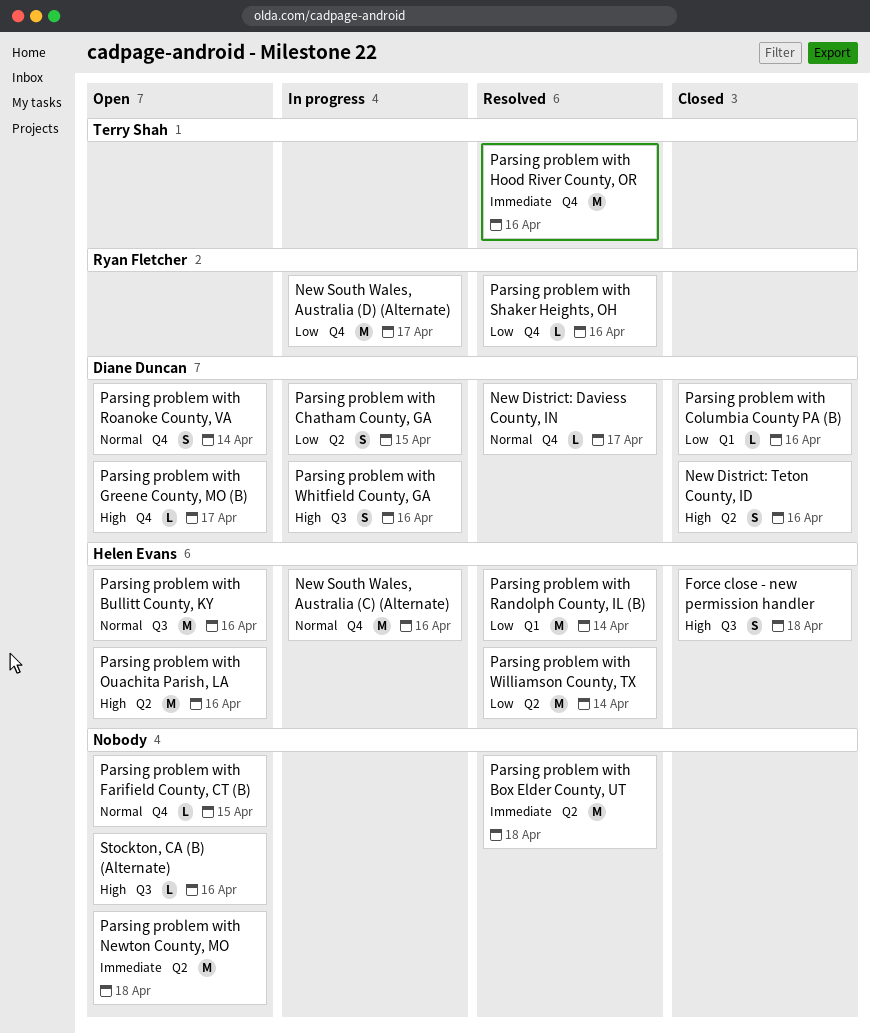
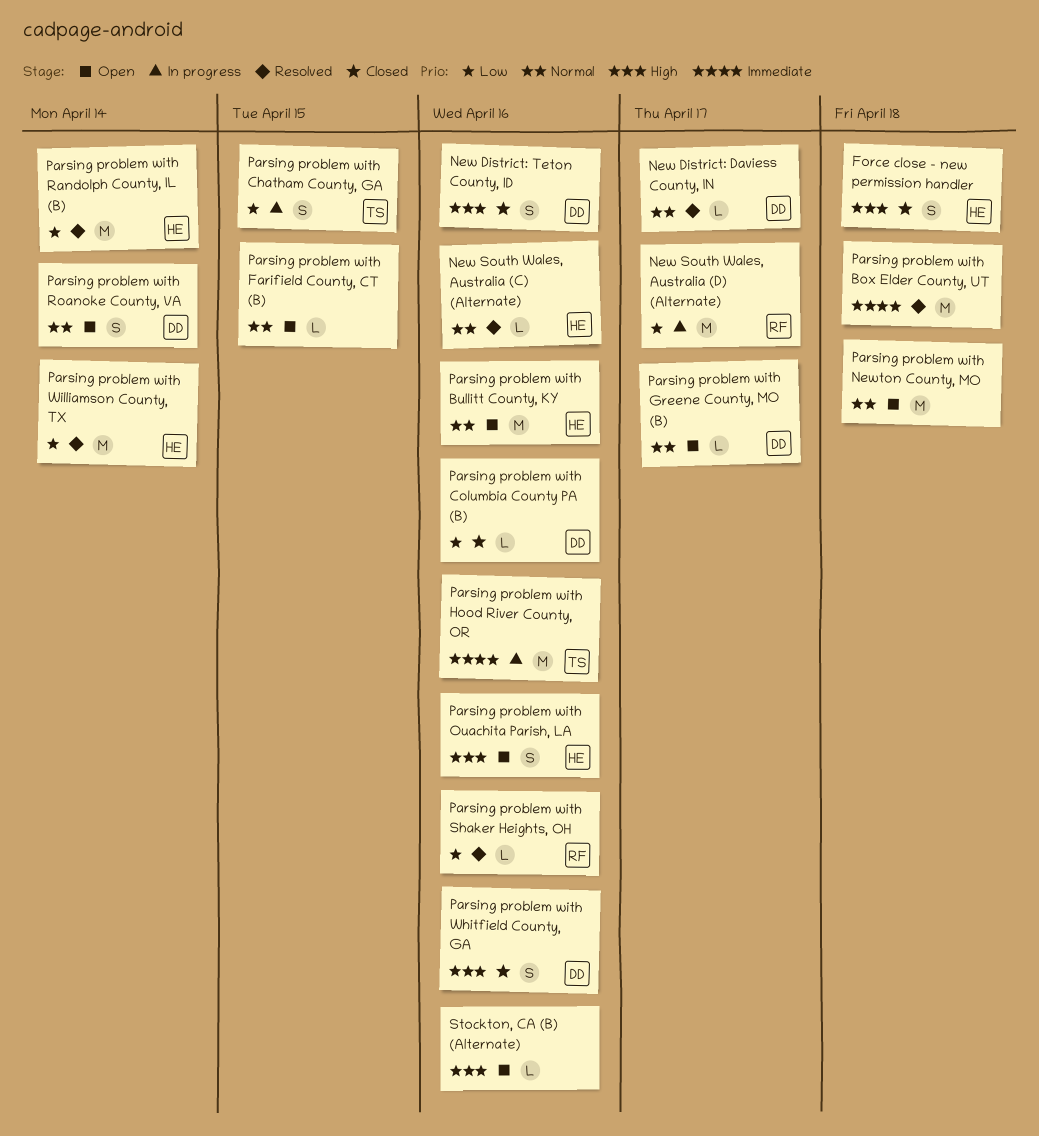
New South Wales, Australia (C) (Alternate), status: In progress -> Resolved
New South Wales, Australia (C) (Alternate), estimate: M -> L
Parsing problem with Chatham County, GA, owner: Diane Duncan -> Terry Shah
Parsing problem with Greene County, MO (B), priority: High -> Normal
Parsing problem with Hood River County, OR, status: Resolved -> In progress
Parsing problem with Newton County, MO, priority: Immediate -> Normal
Parsing problem with Ouachita Parish, LA, estimate: M -> S
Parsing problem with Whitfield County, GA, status: In progress -> Closed

